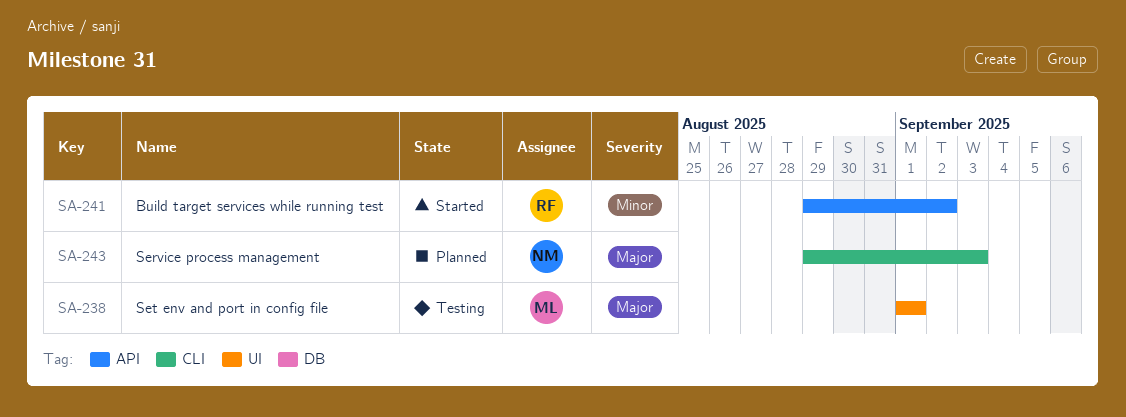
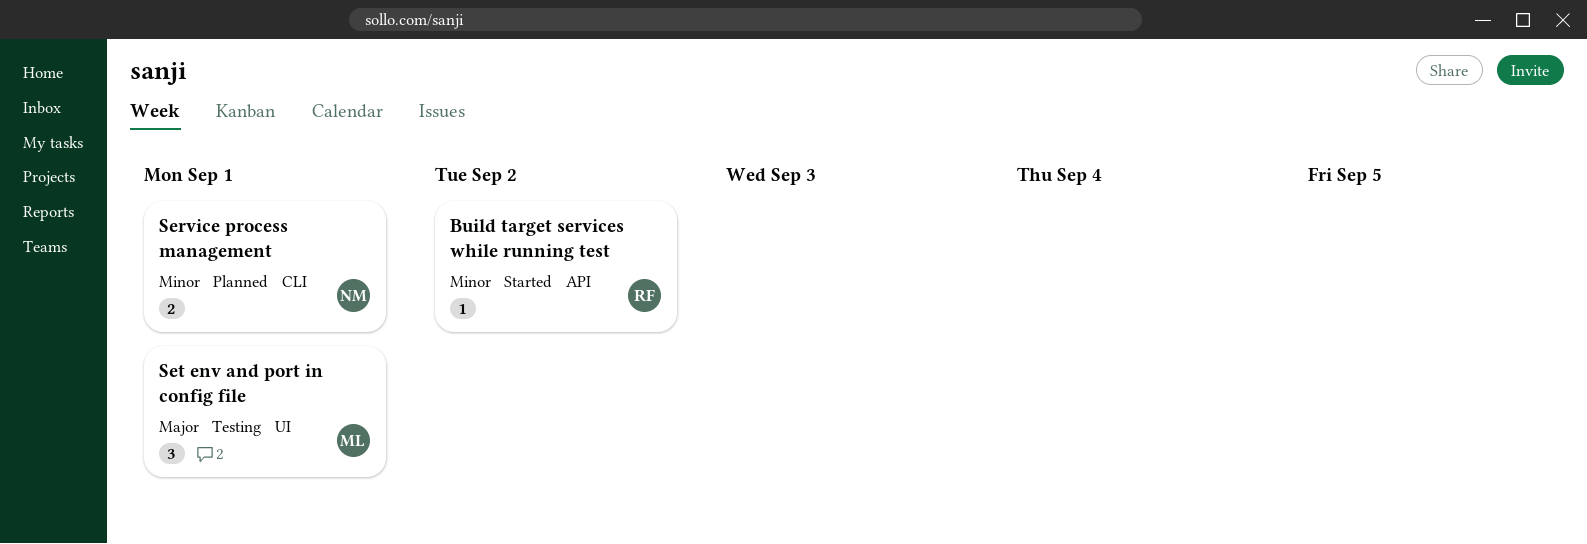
Service process management, priority: Major -> Minor
Service process management, due: Sep 3 -> Sep 1

